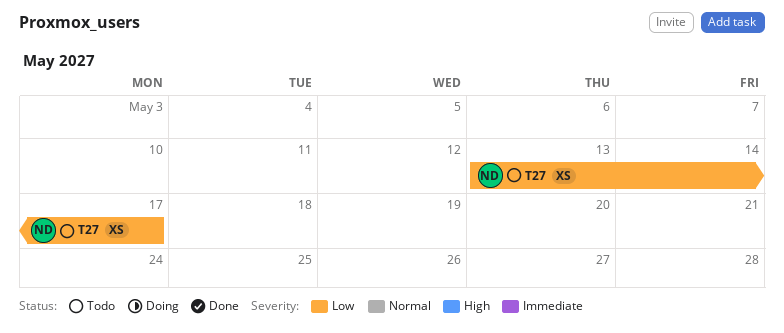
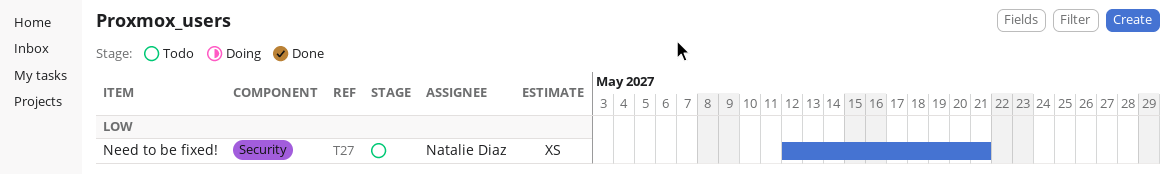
T27, start: May 13 -> May 12
T27, due: May 17 -> May 21

